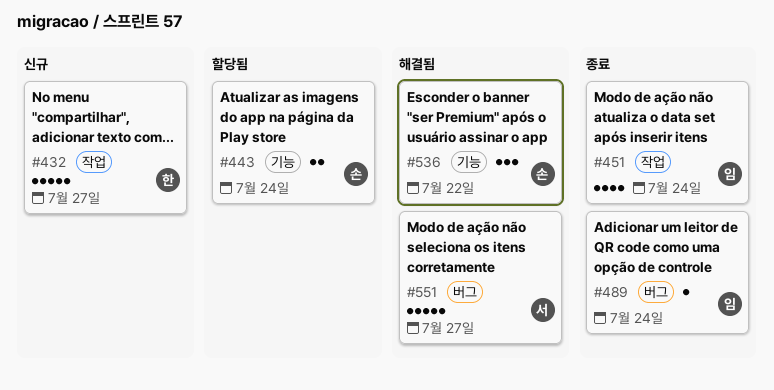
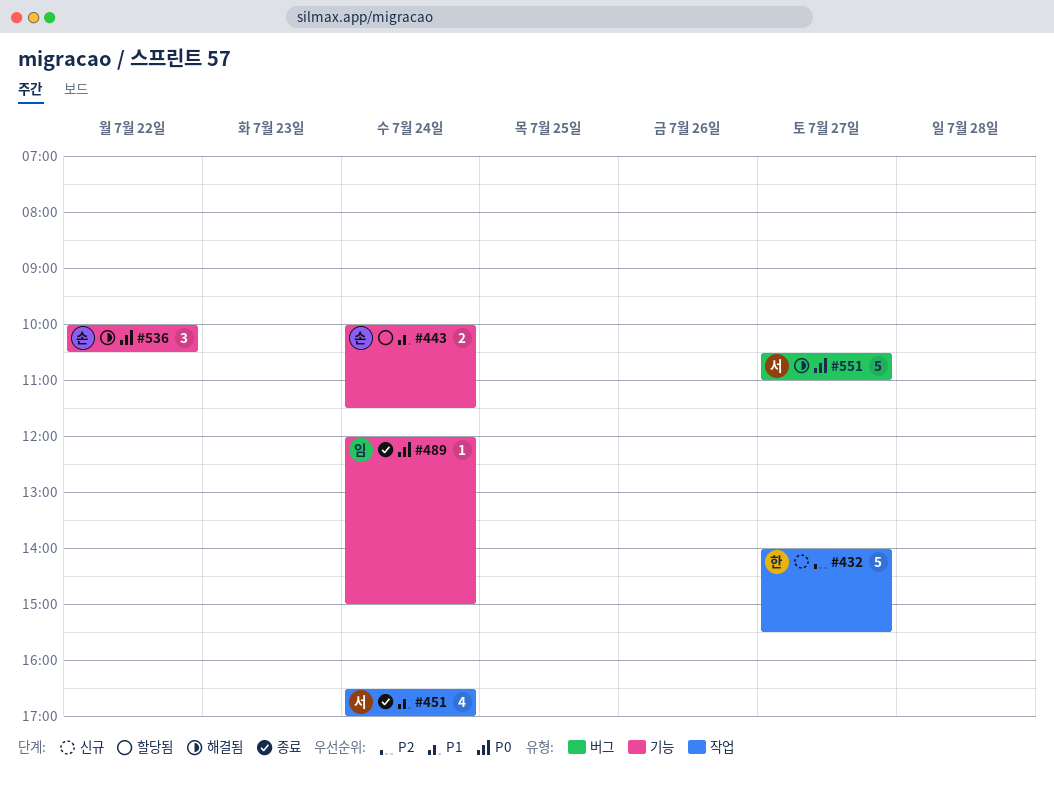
#451, owner: 임 -> 서
#489, label: 버그 -> 기능

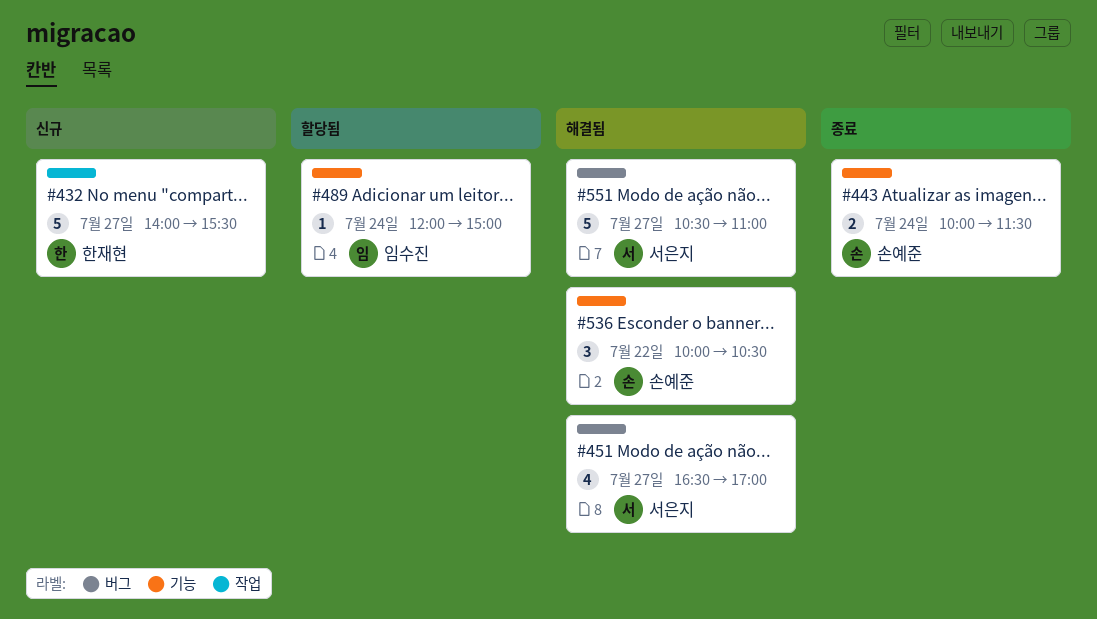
#443, status: 할당됨 -> 종료
#451, status: 종료 -> 해결됨
#451, label: 작업 -> 버그
#451, day: Jul 24 -> Jul 27
#489, status: 종료 -> 할당됨

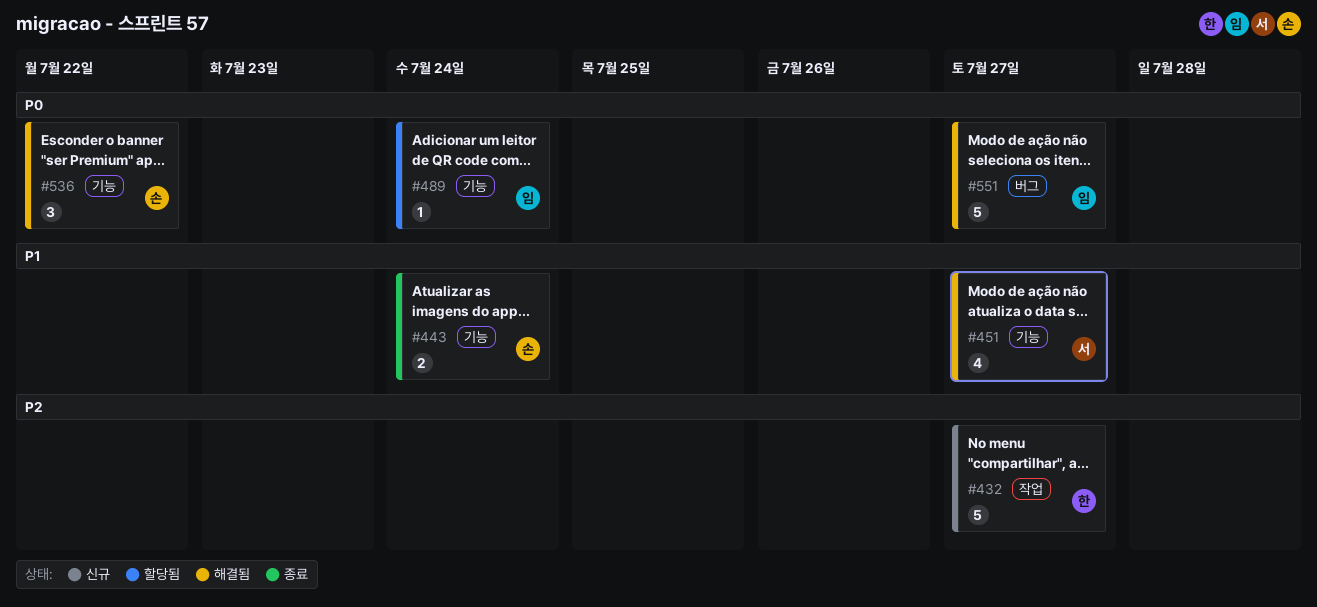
#451, label: 버그 -> 기능
#551, owner: 서은지 -> 임수진

